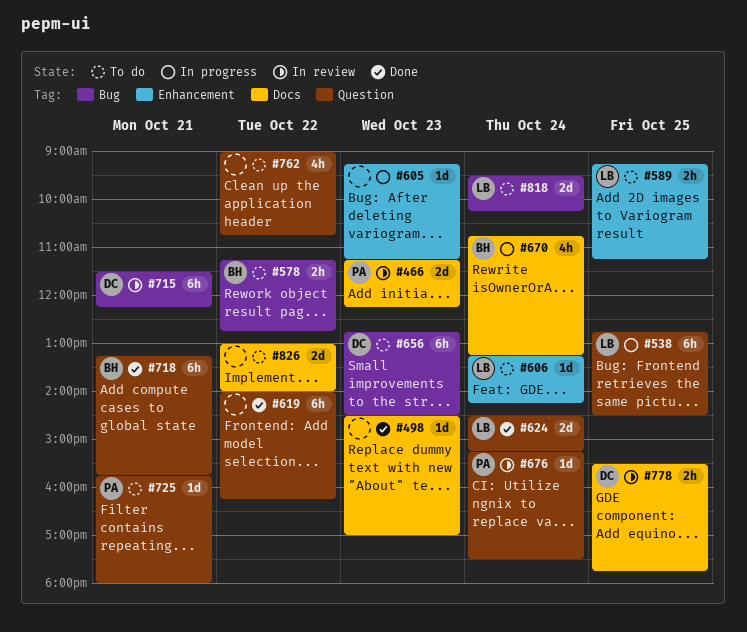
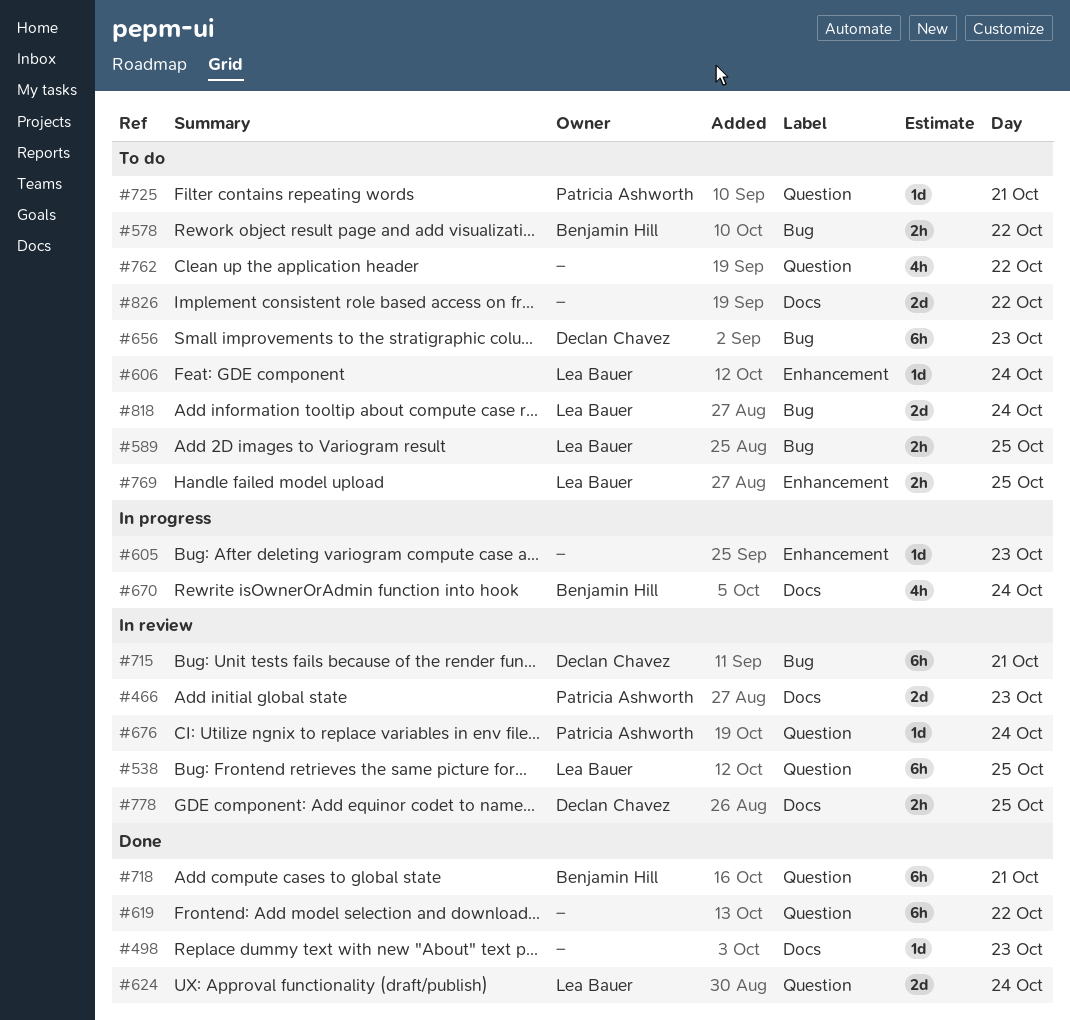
#538, status: In progress -> In review
#589, label: Enhancement -> Bug
#769: none -> present

